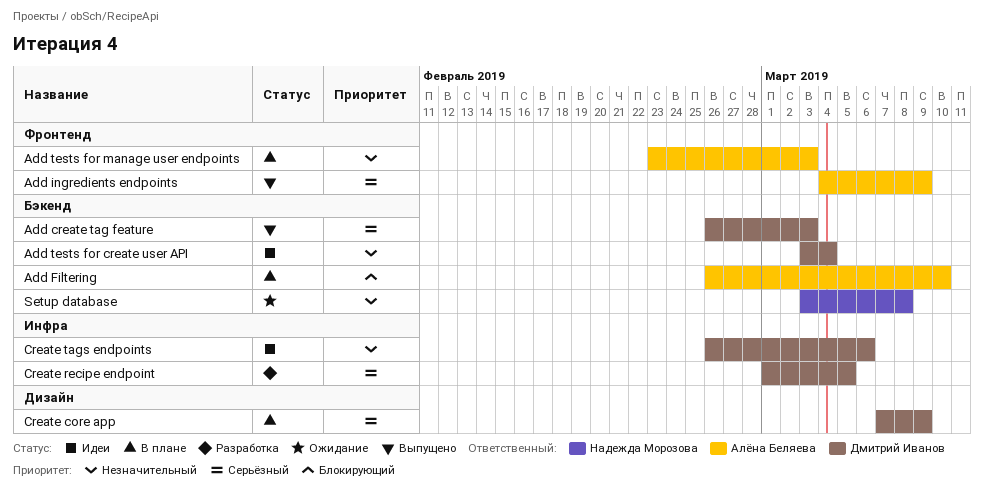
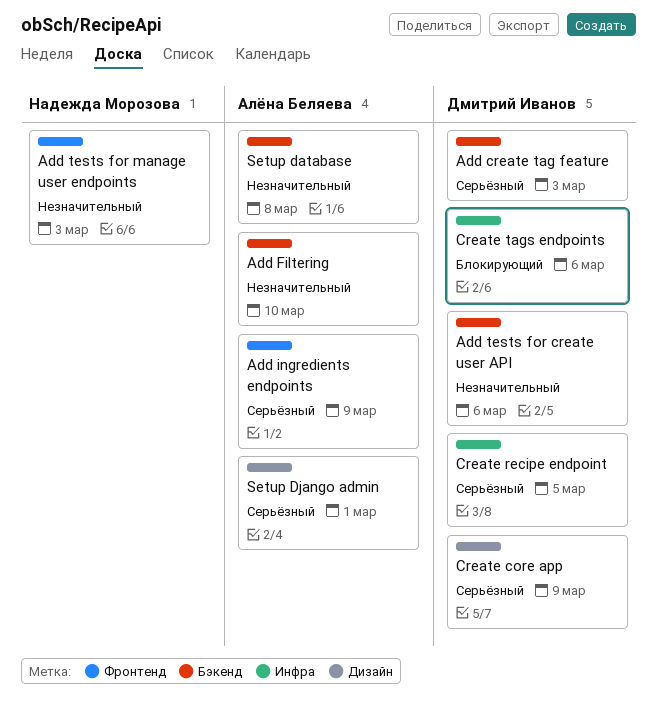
Add Filtering, priority: Блокирующий -> Незначительный
Add tests for create user API, due: Mar 4 -> Mar 6
Add tests for manage user endpoints, owner: Алёна Беляева -> Надежда Морозова
Create tags endpoints, priority: Незначительный -> Блокирующий
Setup database, owner: Надежда Морозова -> Алёна Беляева
Setup Django admin: none -> present

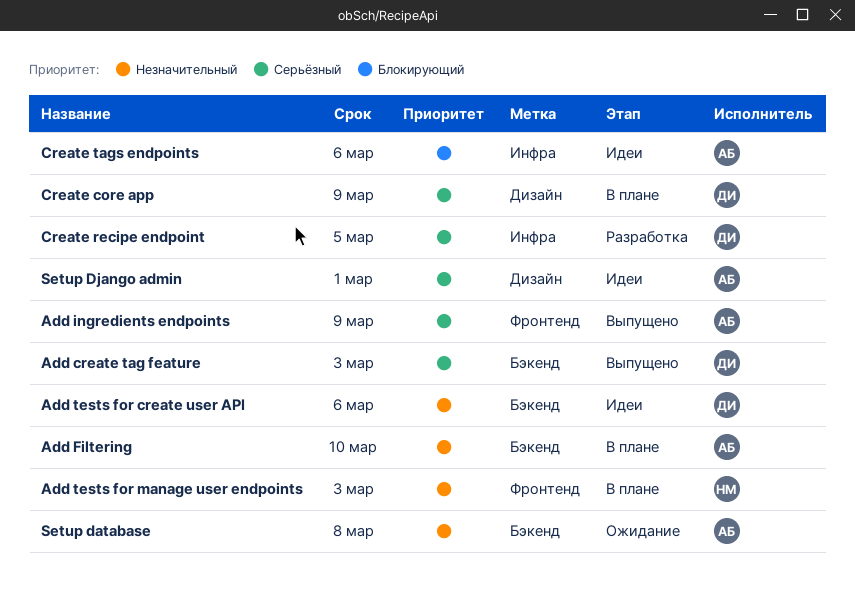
Create tags endpoints, owner: Дмитрий Иванов -> Алёна Беляева

